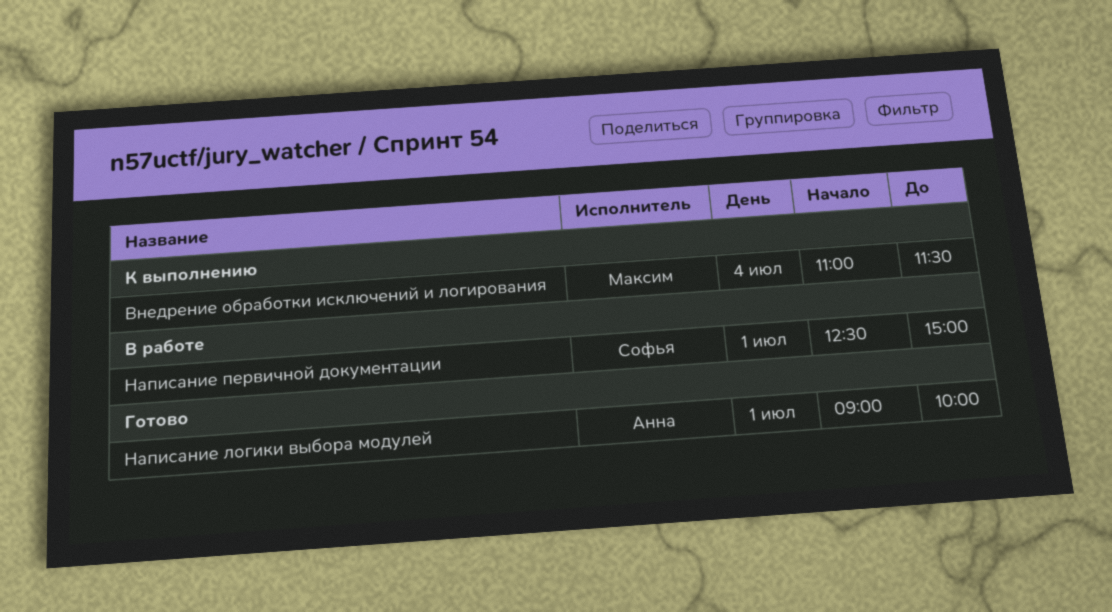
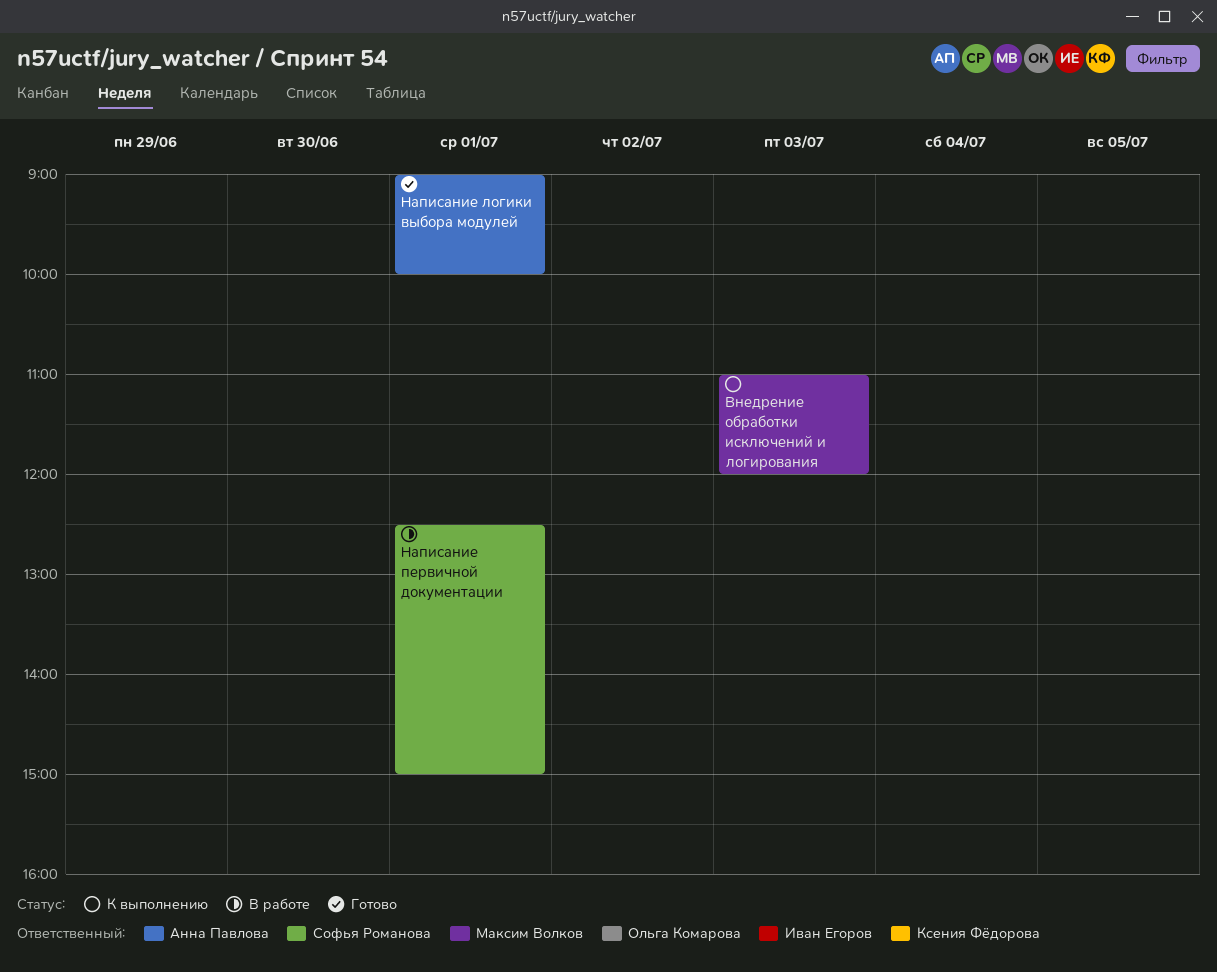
Внедрение обработки исключений и логирования, day: Jul 4 -> Jul 3
Внедрение обработки исключений и логирования, ends: 11:30 -> 12:00

